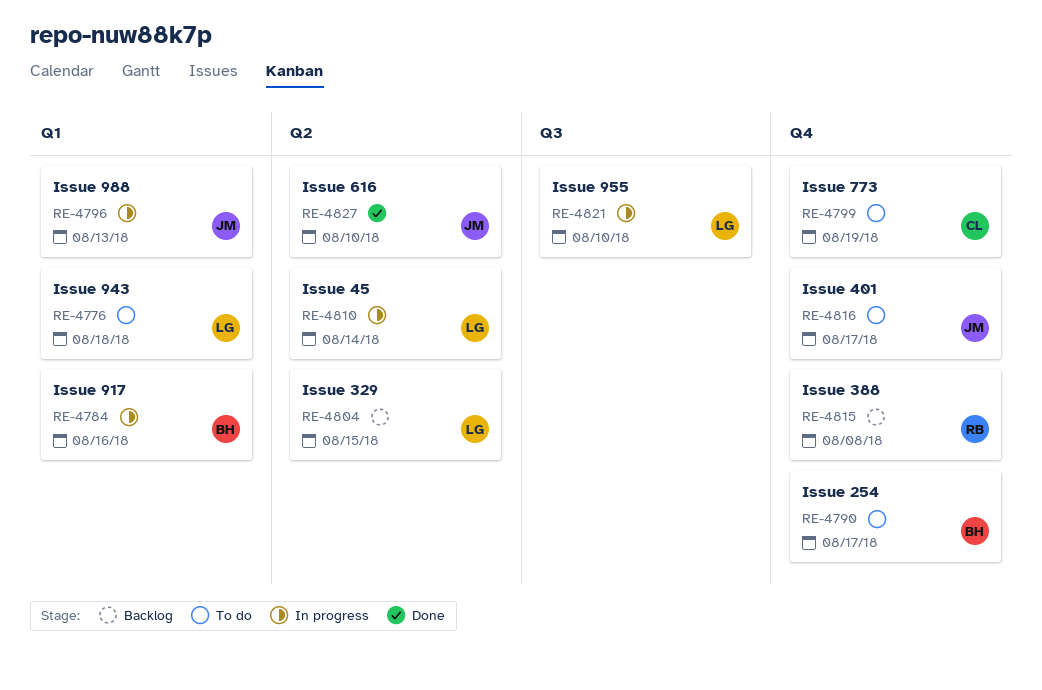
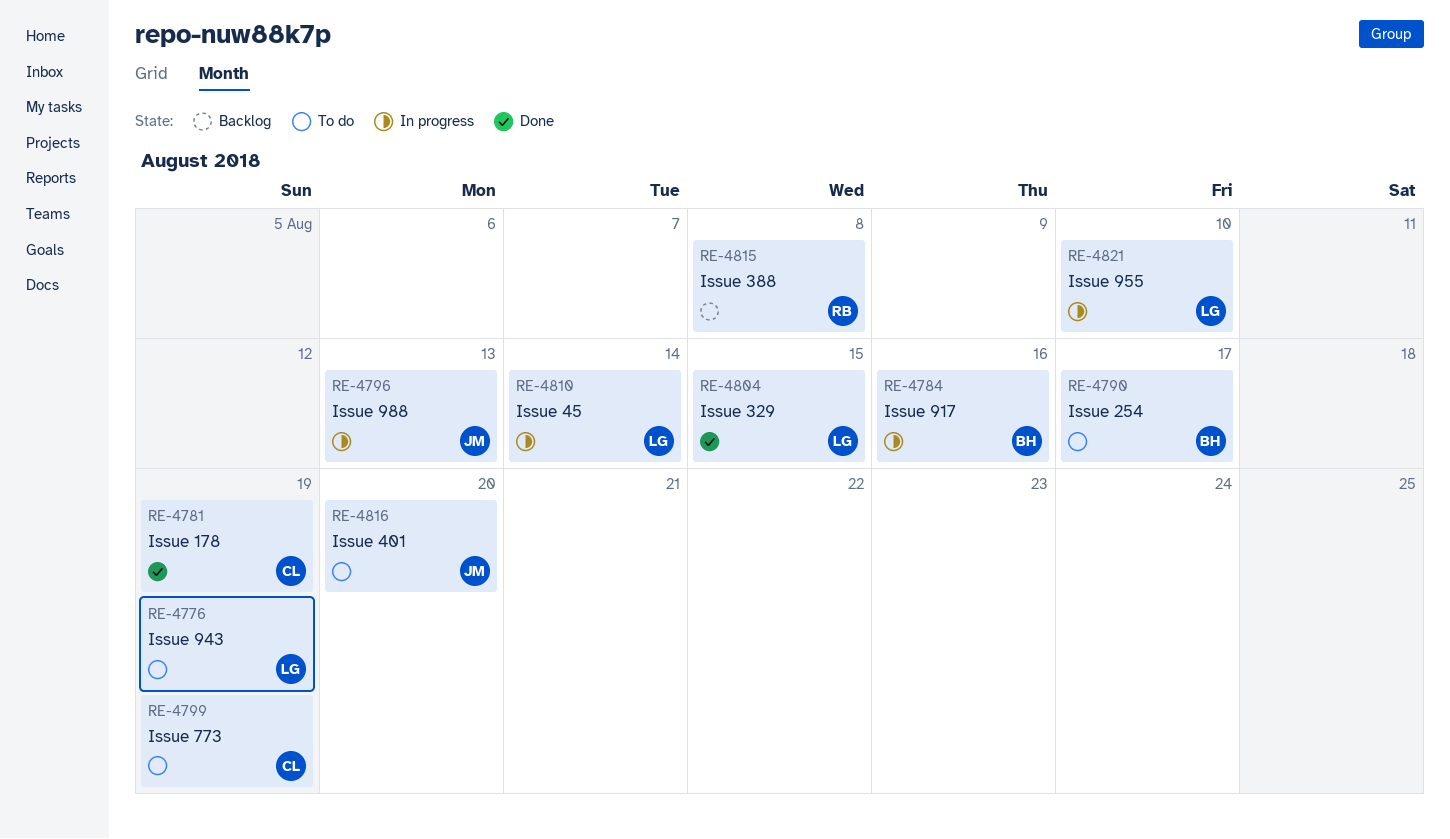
RE-4776, due: Aug 18 -> Aug 19
RE-4781: none -> present
RE-4804, status: Backlog -> Done
RE-4816, due: Aug 17 -> Aug 20
RE-4827: present -> none

